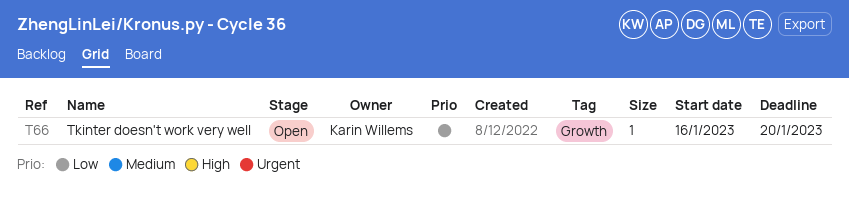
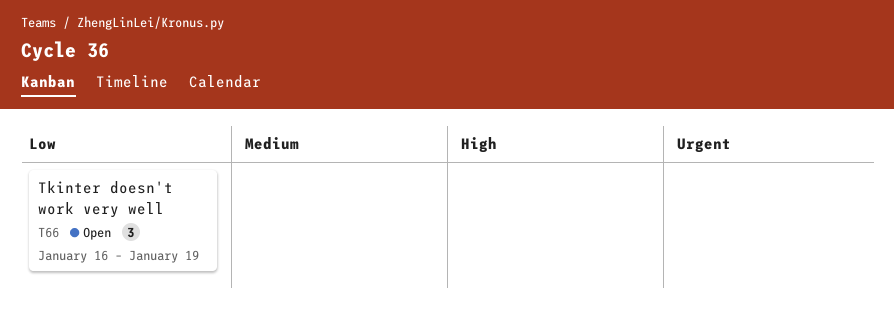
T66, estimate: 1 -> 3
T66, due: Jan 20 -> Jan 19

